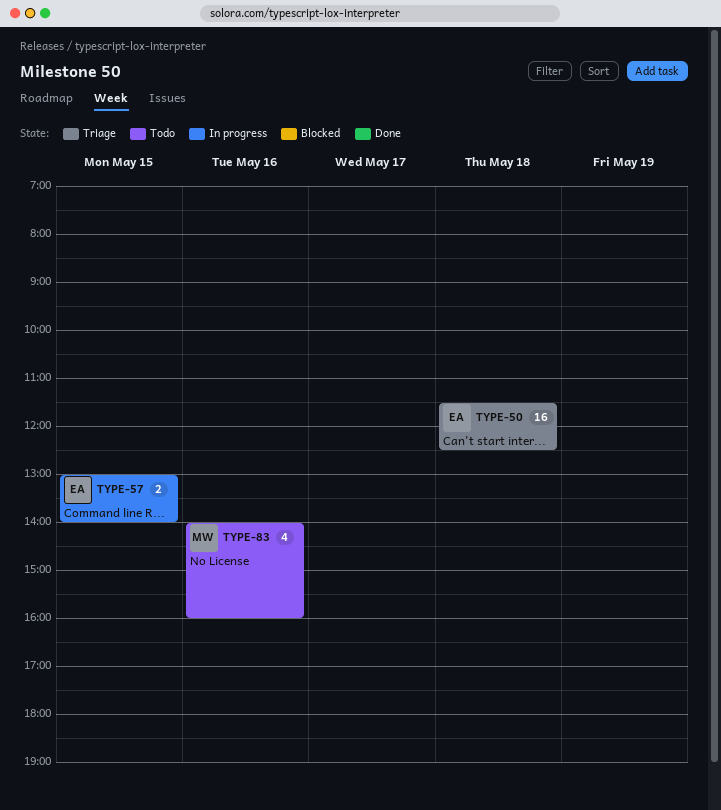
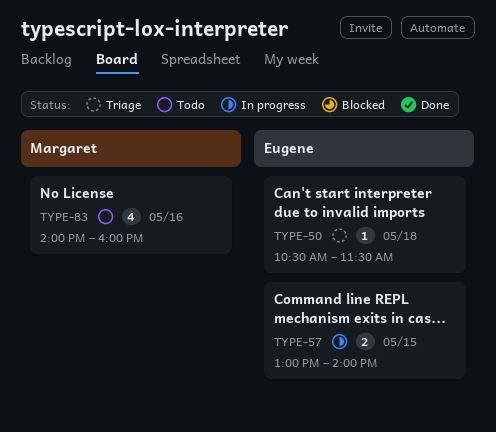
TYPE-50, estimate: 16 -> 1
TYPE-50, begins: 11:30 -> 10:30
TYPE-50, ends: 12:30 -> 11:30

